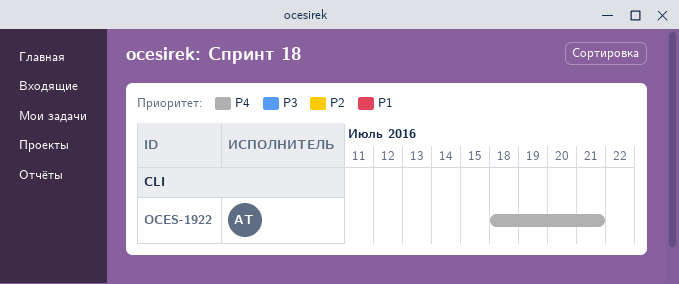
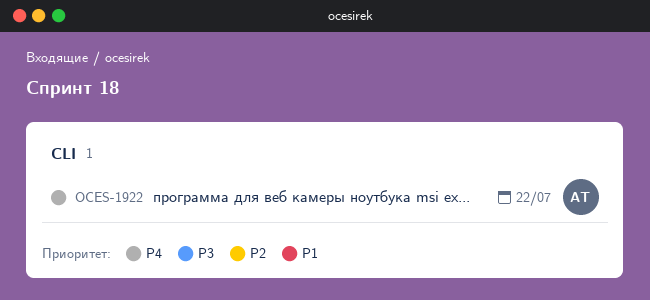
OCES-1922, due: Jul 21 -> Jul 22

